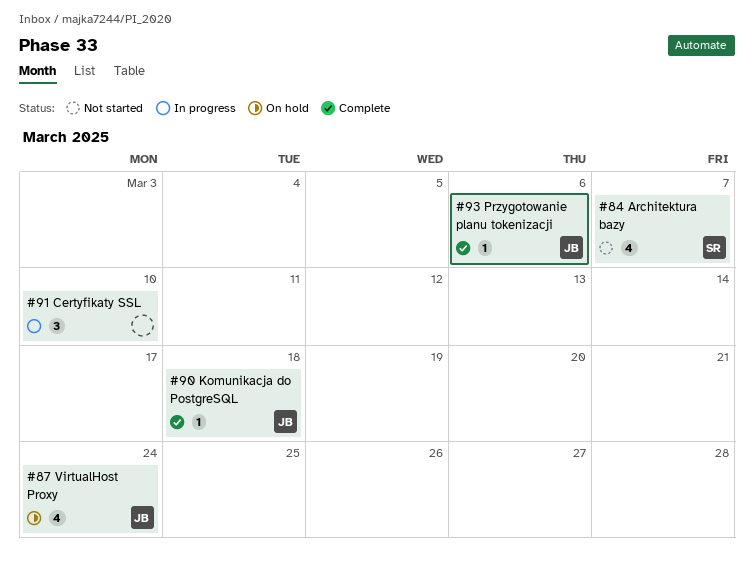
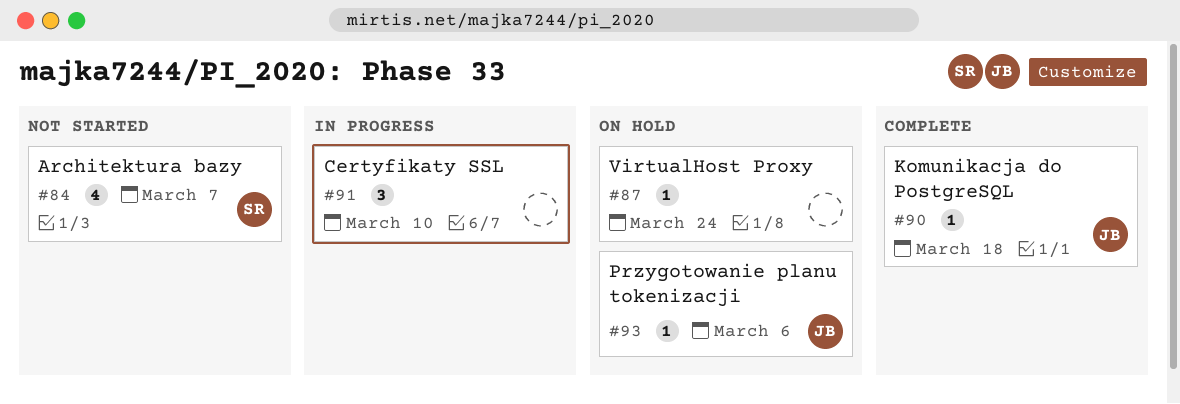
#87, owner: JB -> none
#87, estimate: 4 -> 1
#93, status: Complete -> On hold

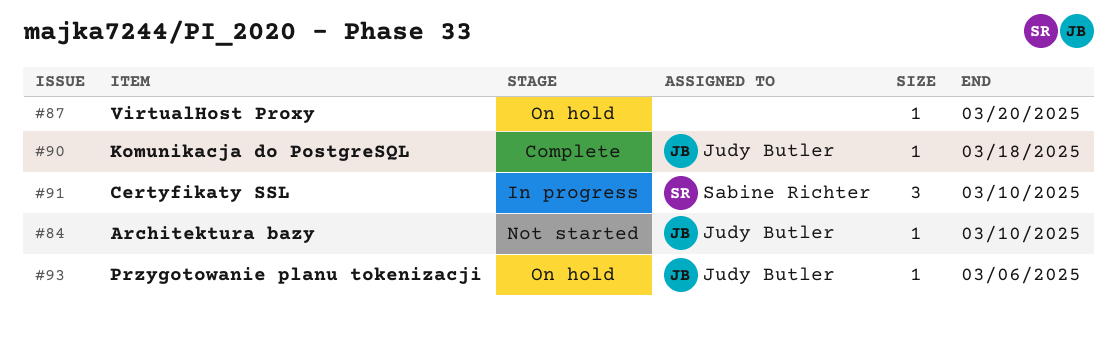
#84, owner: Sabine Richter -> Judy Butler
#84, estimate: 4 -> 1
#84, due: Mar 7 -> Mar 10
#87, due: Mar 24 -> Mar 20
#91, owner: none -> Sabine Richter

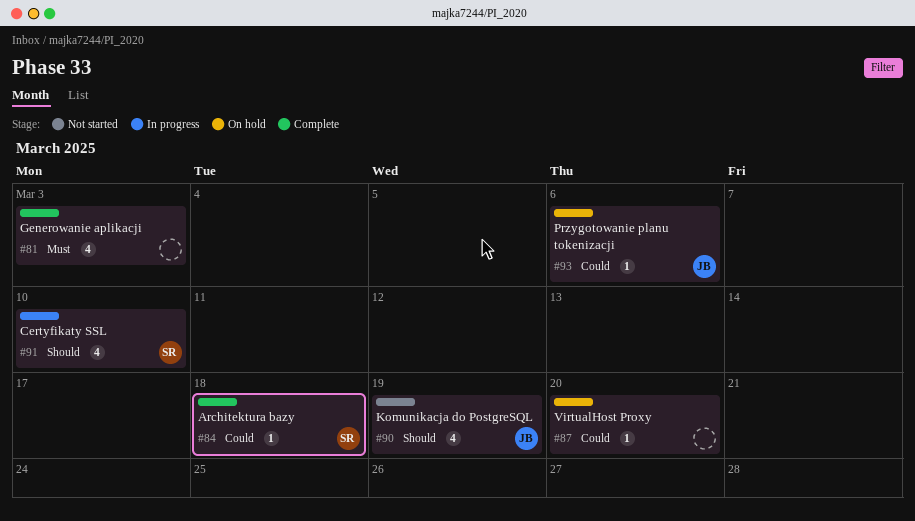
#81: none -> present
#84, status: Not started -> Complete
#84, owner: Judy Butler -> Sabine Richter
#84, due: Mar 10 -> Mar 18
#90, status: Complete -> Not started
#90, estimate: 1 -> 4
#90, due: Mar 18 -> Mar 19
#91, estimate: 3 -> 4

